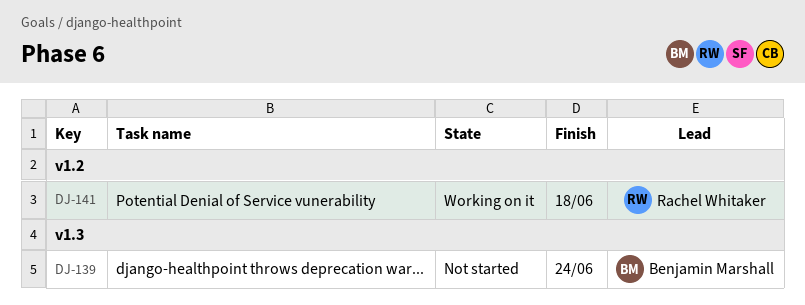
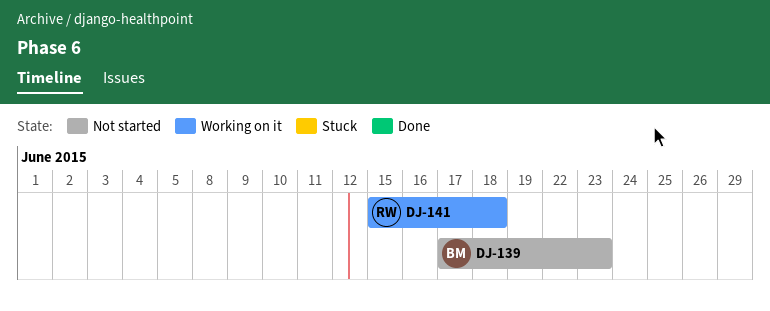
DJ-139, due: Jun 24 -> Jun 23

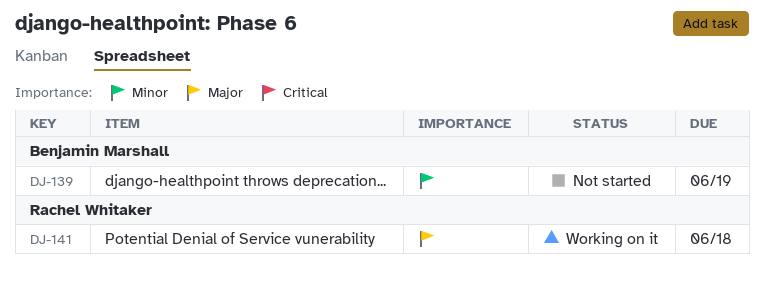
DJ-139, due: Jun 23 -> Jun 19

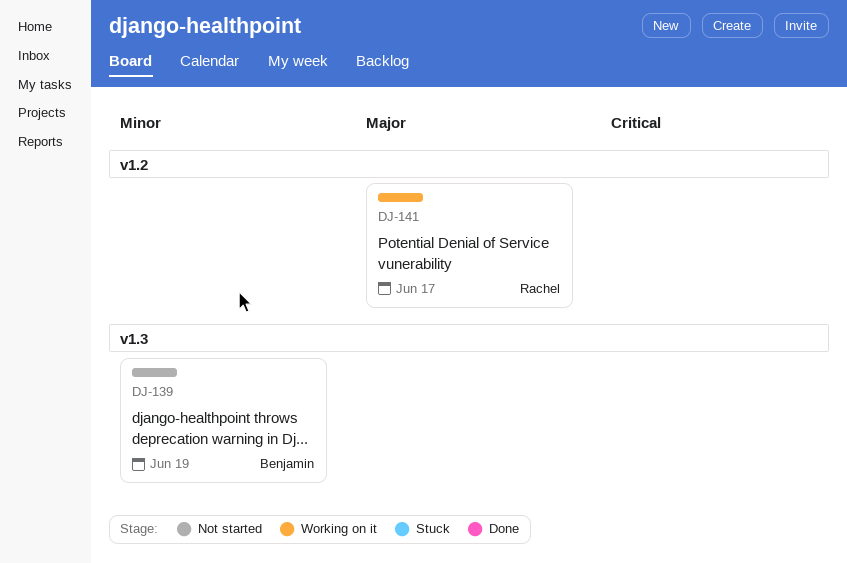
DJ-141, due: Jun 18 -> Jun 17

